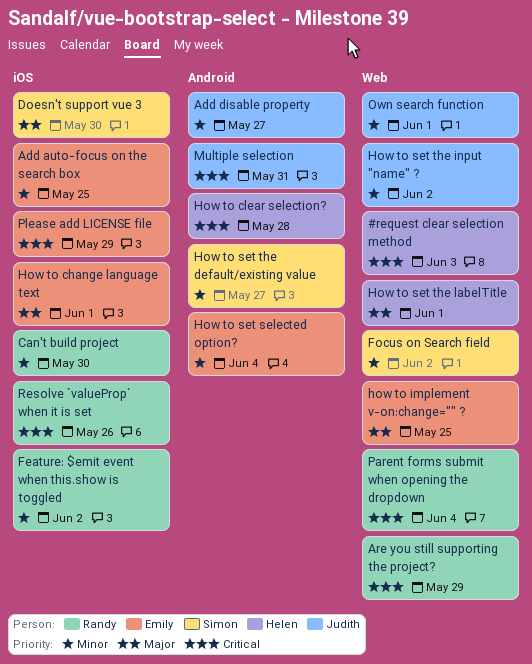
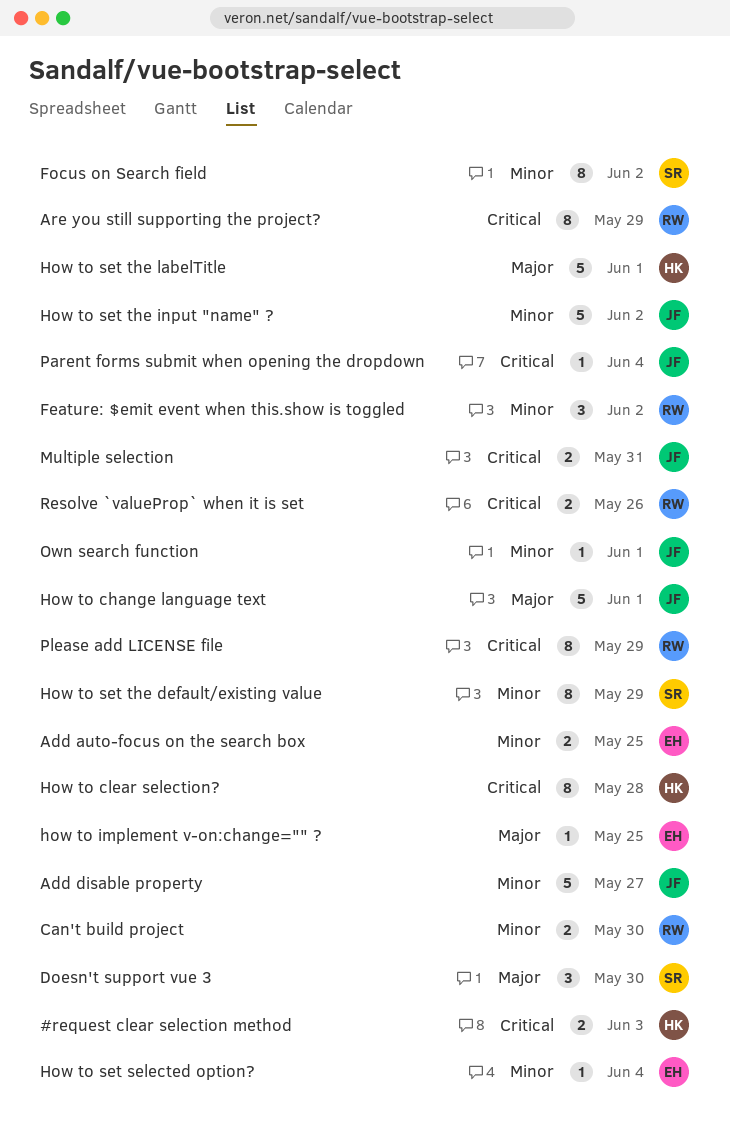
How to change language text, owner: Emily -> Judith
How to set the default/existing value, due: May 27 -> May 29
Parent forms submit when opening the dropdown, owner: Randy -> Judith
Please add LICENSE file, owner: Emily -> Randy

